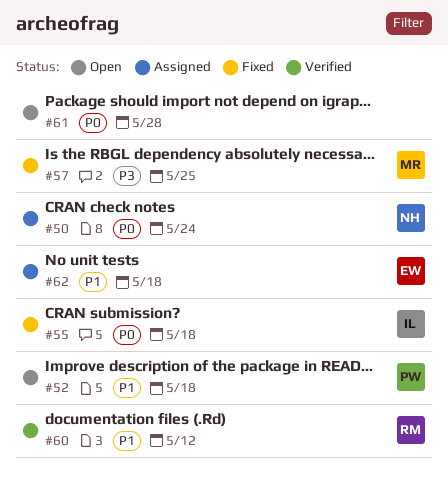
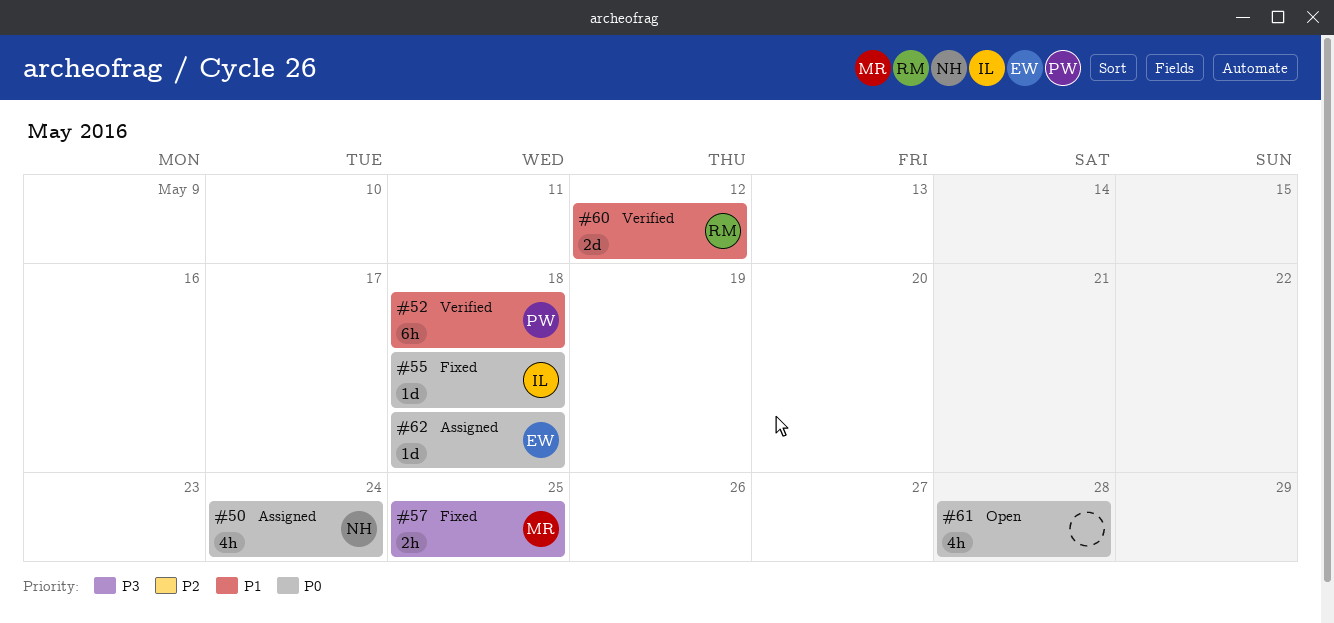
#52, status: Open -> Verified
#62, priority: P1 -> P0

